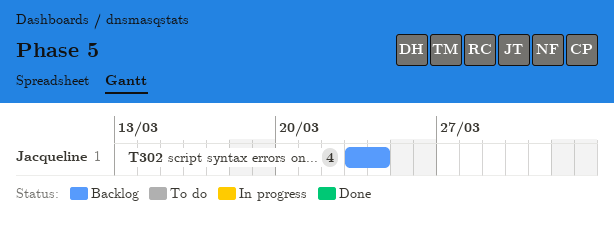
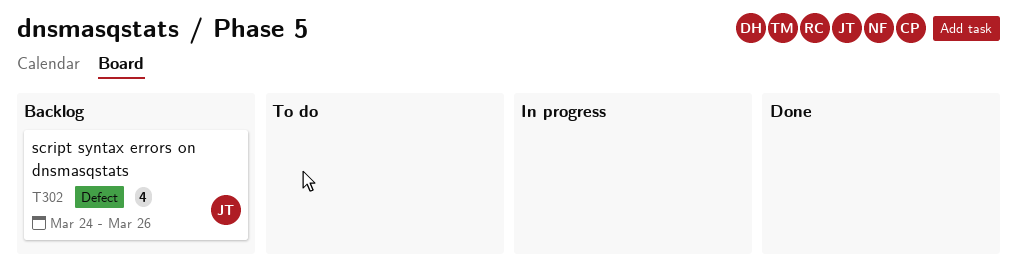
T302, start: Mar 23 -> Mar 24
T302, due: Mar 24 -> Mar 26

